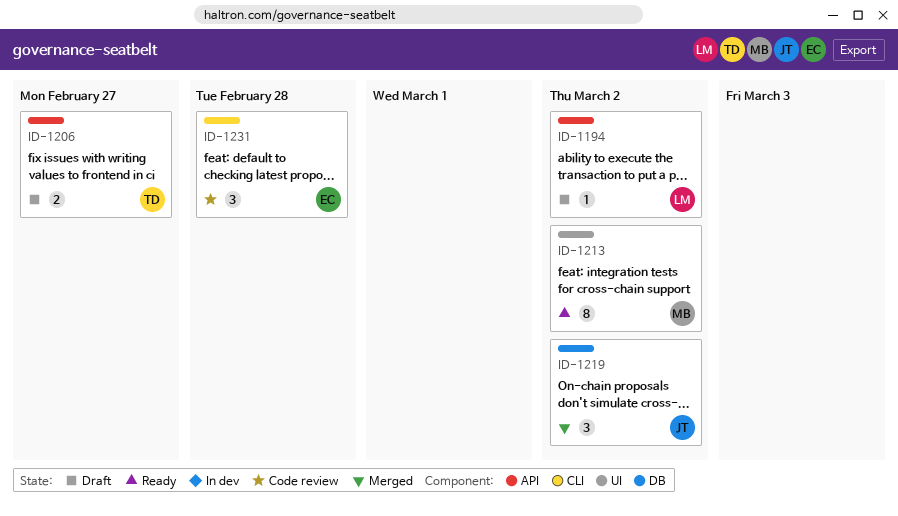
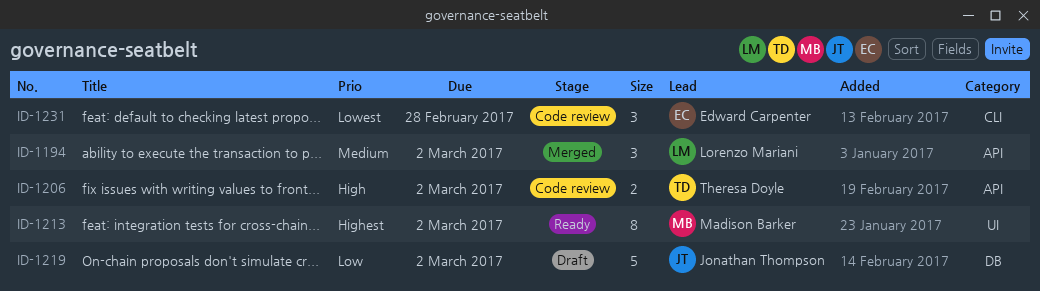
ID-1194, status: Draft -> Merged
ID-1194, estimate: 1 -> 3
ID-1206, status: Draft -> Code review
ID-1206, due: Feb 27 -> Mar 2
ID-1219, status: Merged -> Draft
ID-1219, estimate: 3 -> 5

